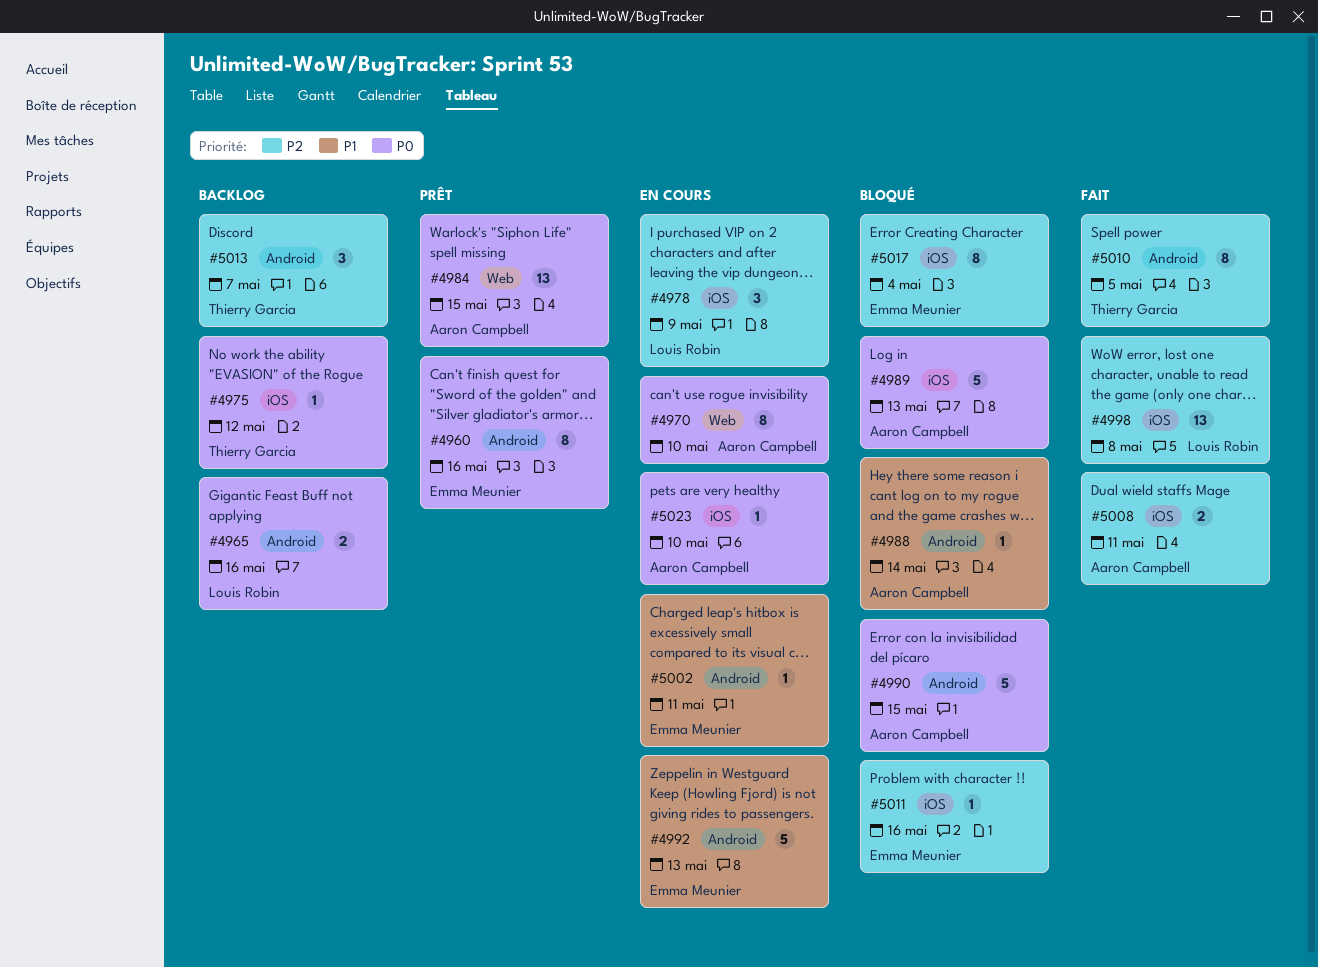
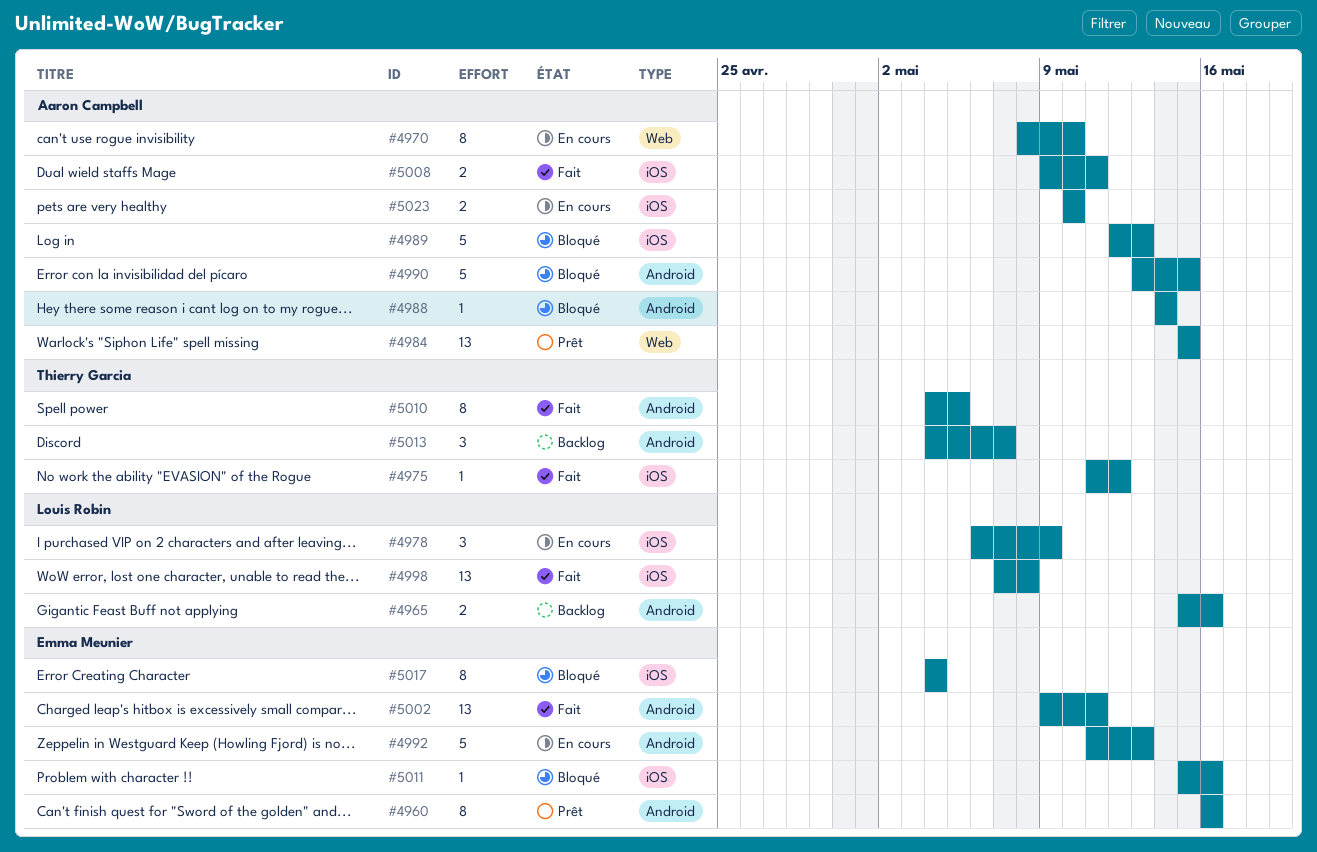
#4975, status: Backlog -> Fait
#5002, status: En cours -> Fait
#5002, estimate: 1 -> 13
#5023, estimate: 1 -> 2

